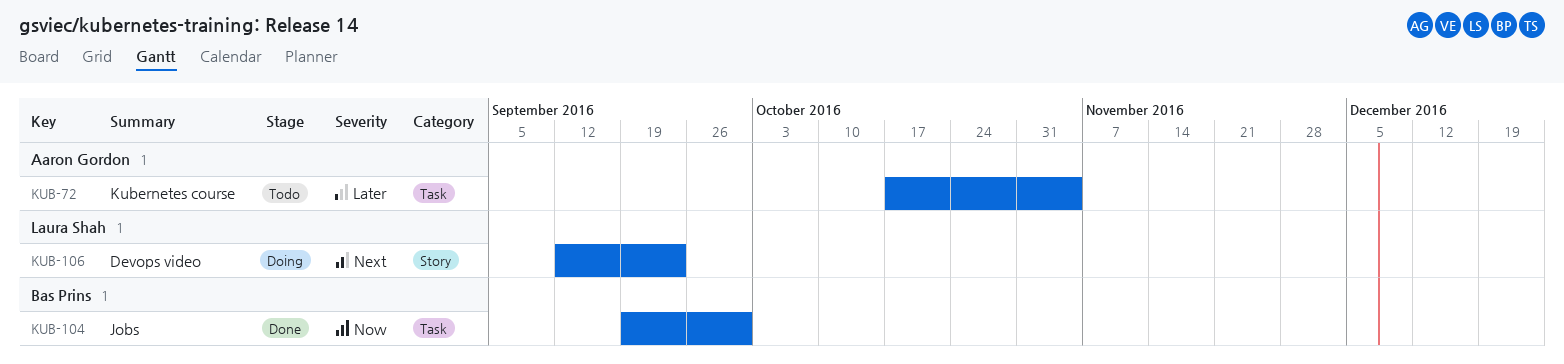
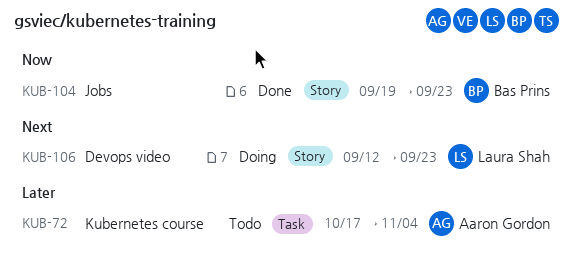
KUB-104, label: Task -> Story
KUB-104, due: Sep 30 -> Sep 23

